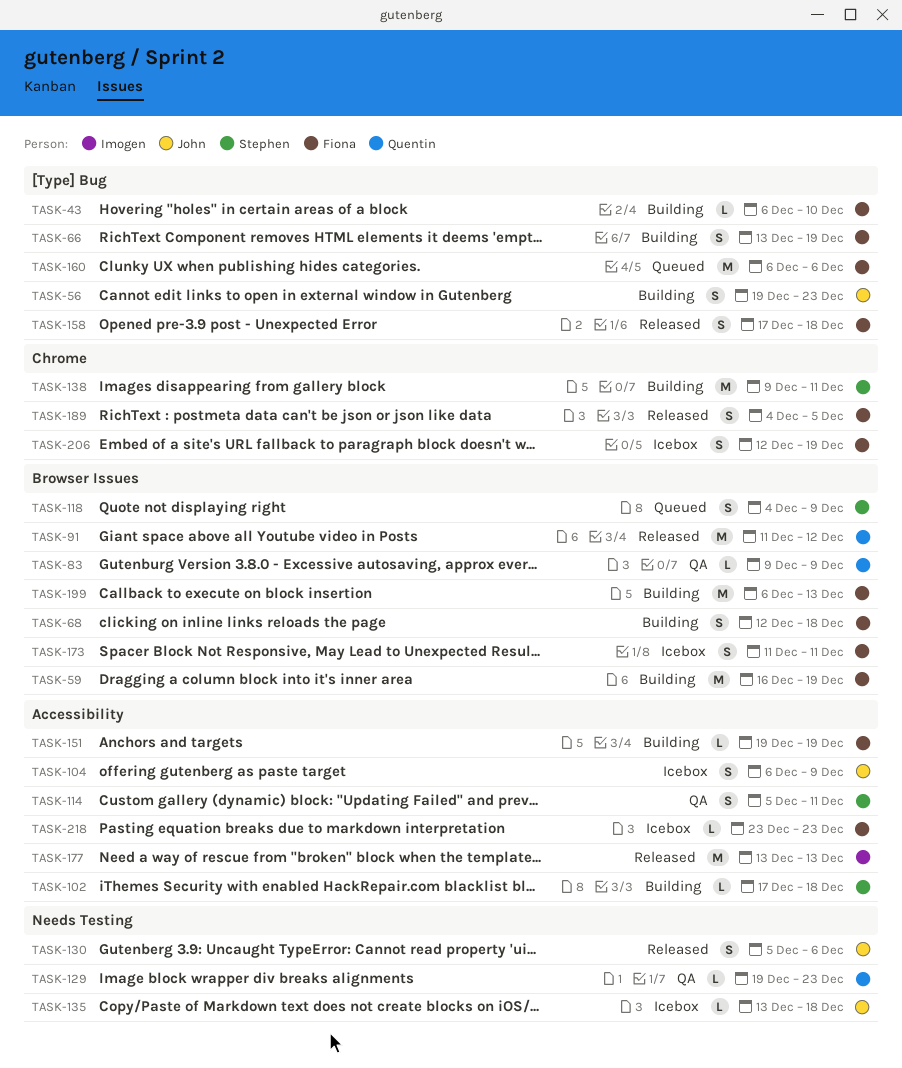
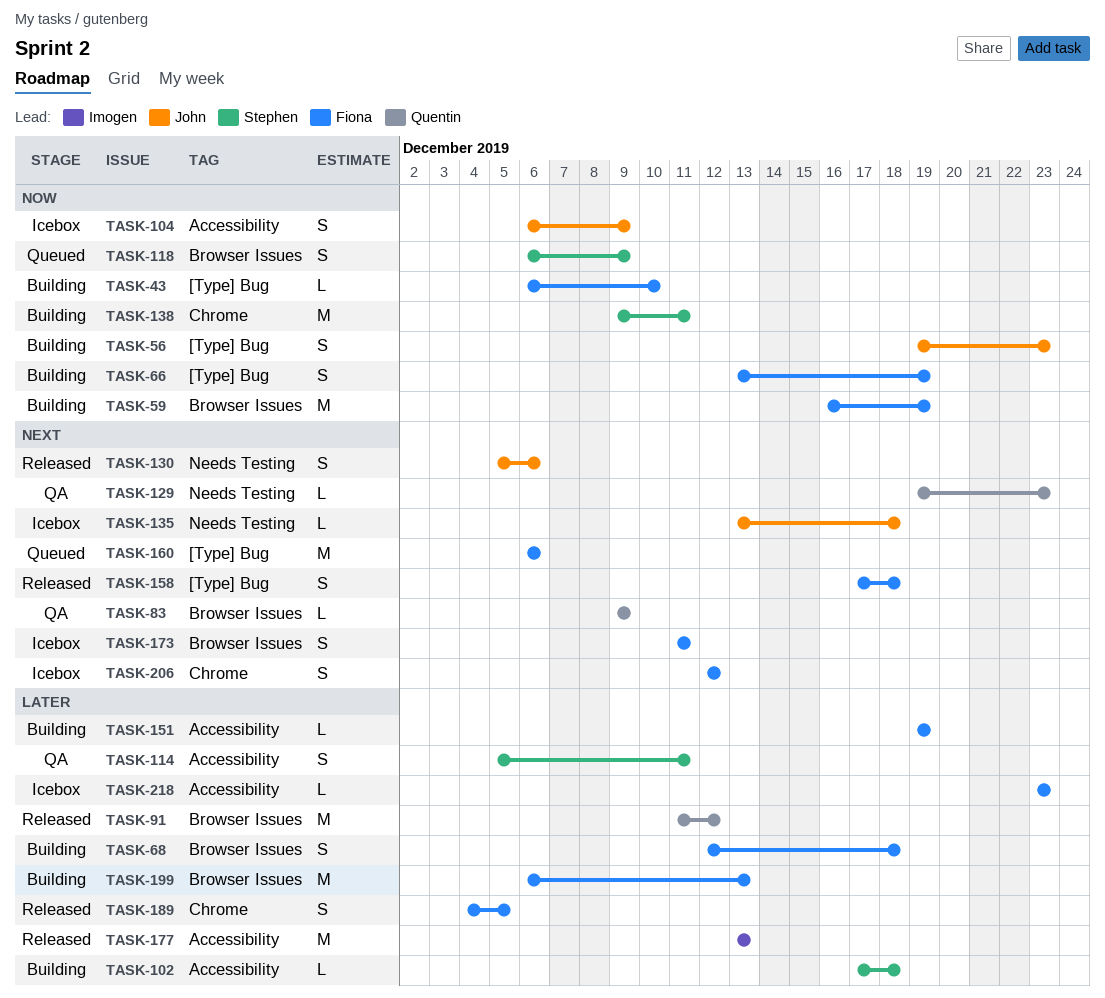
TASK-118, start: Dec 4 -> Dec 6
TASK-206, due: Dec 19 -> Dec 12

